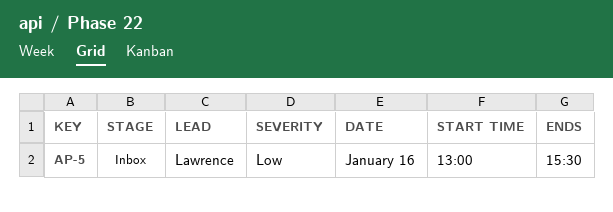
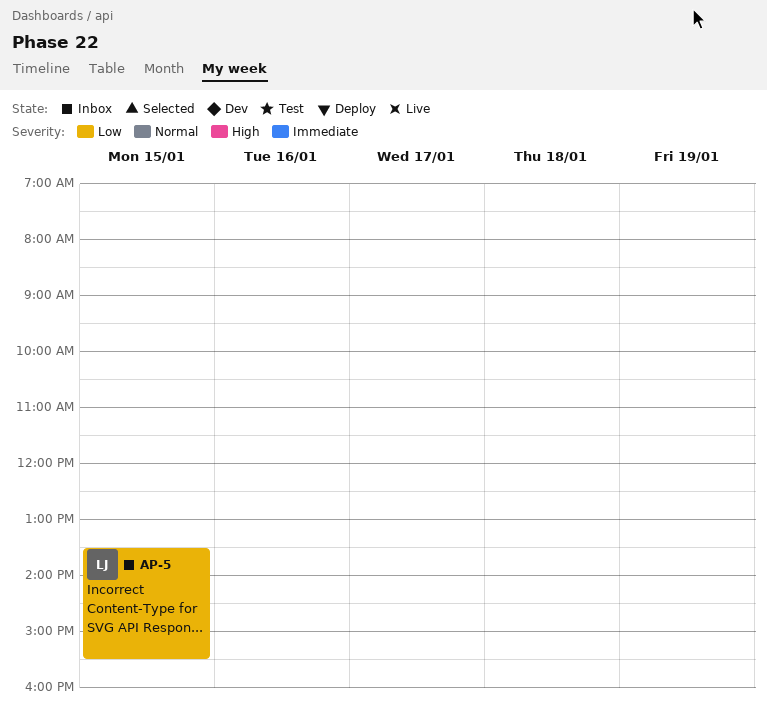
AP-5, day: Jan 16 -> Jan 15
AP-5, begins: 13:00 -> 13:30

